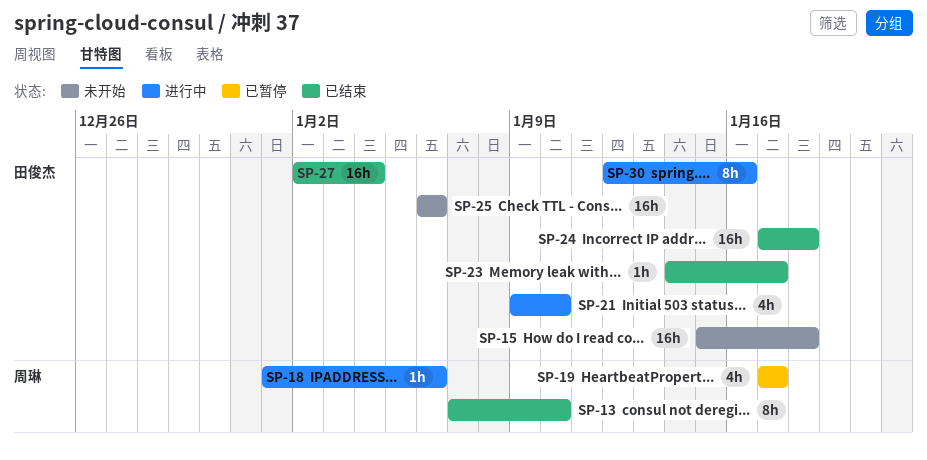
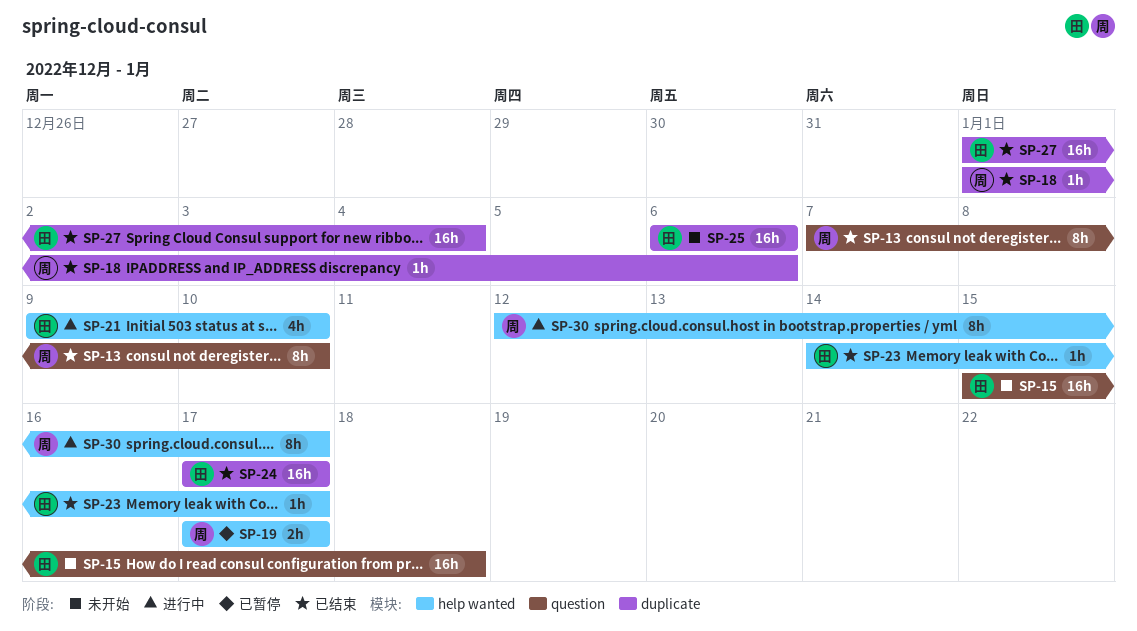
SP-18, status: 进行中 -> 已结束
SP-19, estimate: 4h -> 2h
SP-24, due: Jan 18 -> Jan 17
SP-27, start: Jan 2 -> Jan 1
SP-30, owner: 田俊杰 -> 周琳
SP-30, due: Jan 16 -> Jan 17

